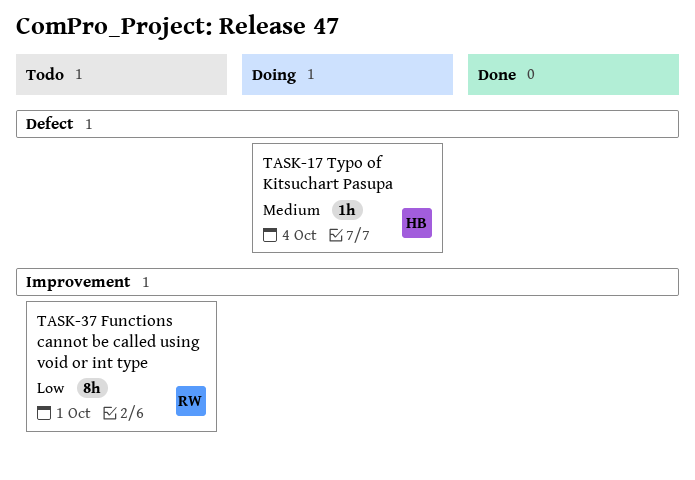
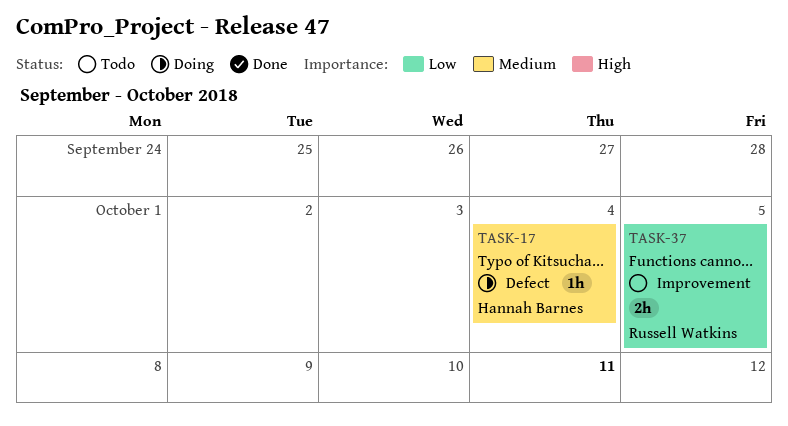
TASK-37, estimate: 8h -> 2h
TASK-37, due: Oct 1 -> Oct 5

